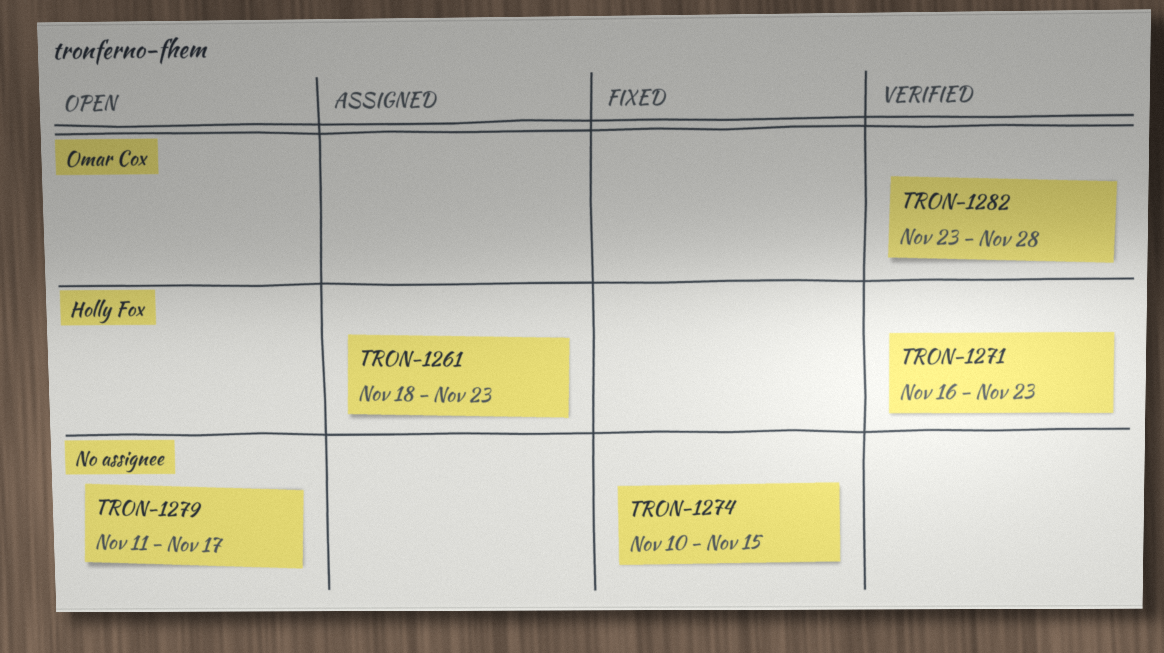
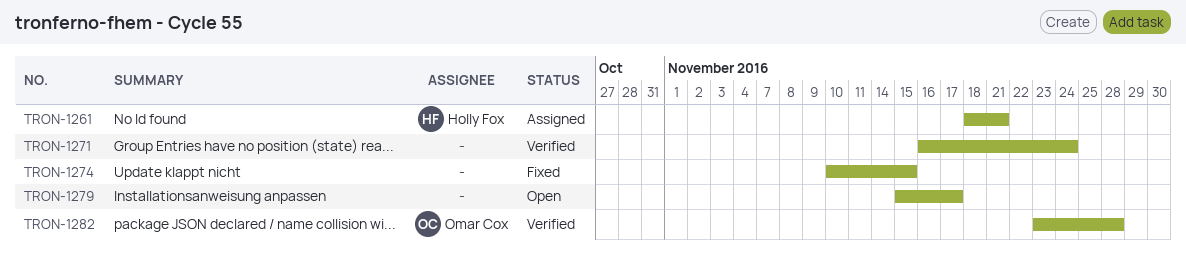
TRON-1261, due: Nov 23 -> Nov 21
TRON-1271, owner: Holly Fox -> none
TRON-1271, due: Nov 23 -> Nov 24
TRON-1279, start: Nov 11 -> Nov 15

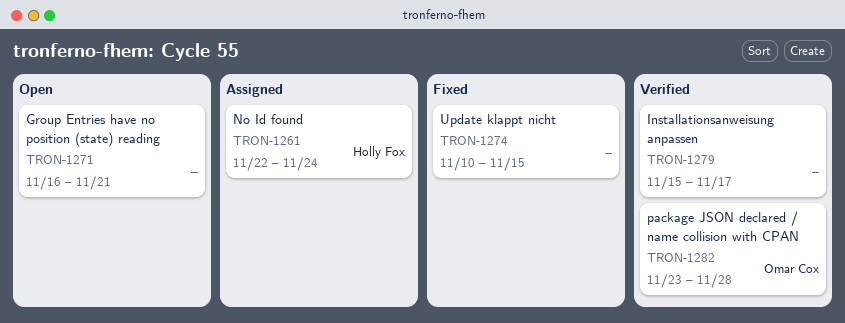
TRON-1261, start: Nov 18 -> Nov 22
TRON-1261, due: Nov 21 -> Nov 24
TRON-1271, status: Verified -> Open
TRON-1271, due: Nov 24 -> Nov 21
TRON-1279, status: Open -> Verified

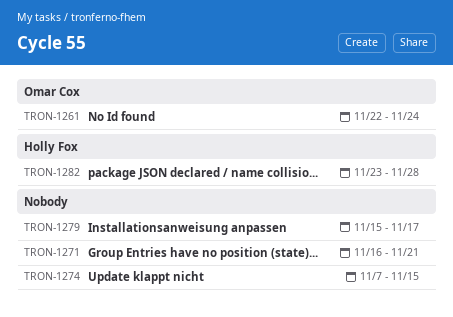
TRON-1261, owner: Holly Fox -> Omar Cox
TRON-1274, start: Nov 10 -> Nov 7
TRON-1282, owner: Omar Cox -> Holly Fox

